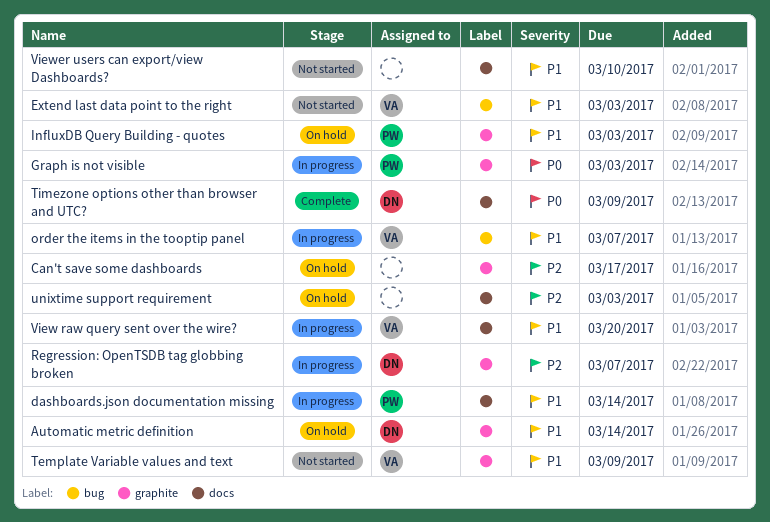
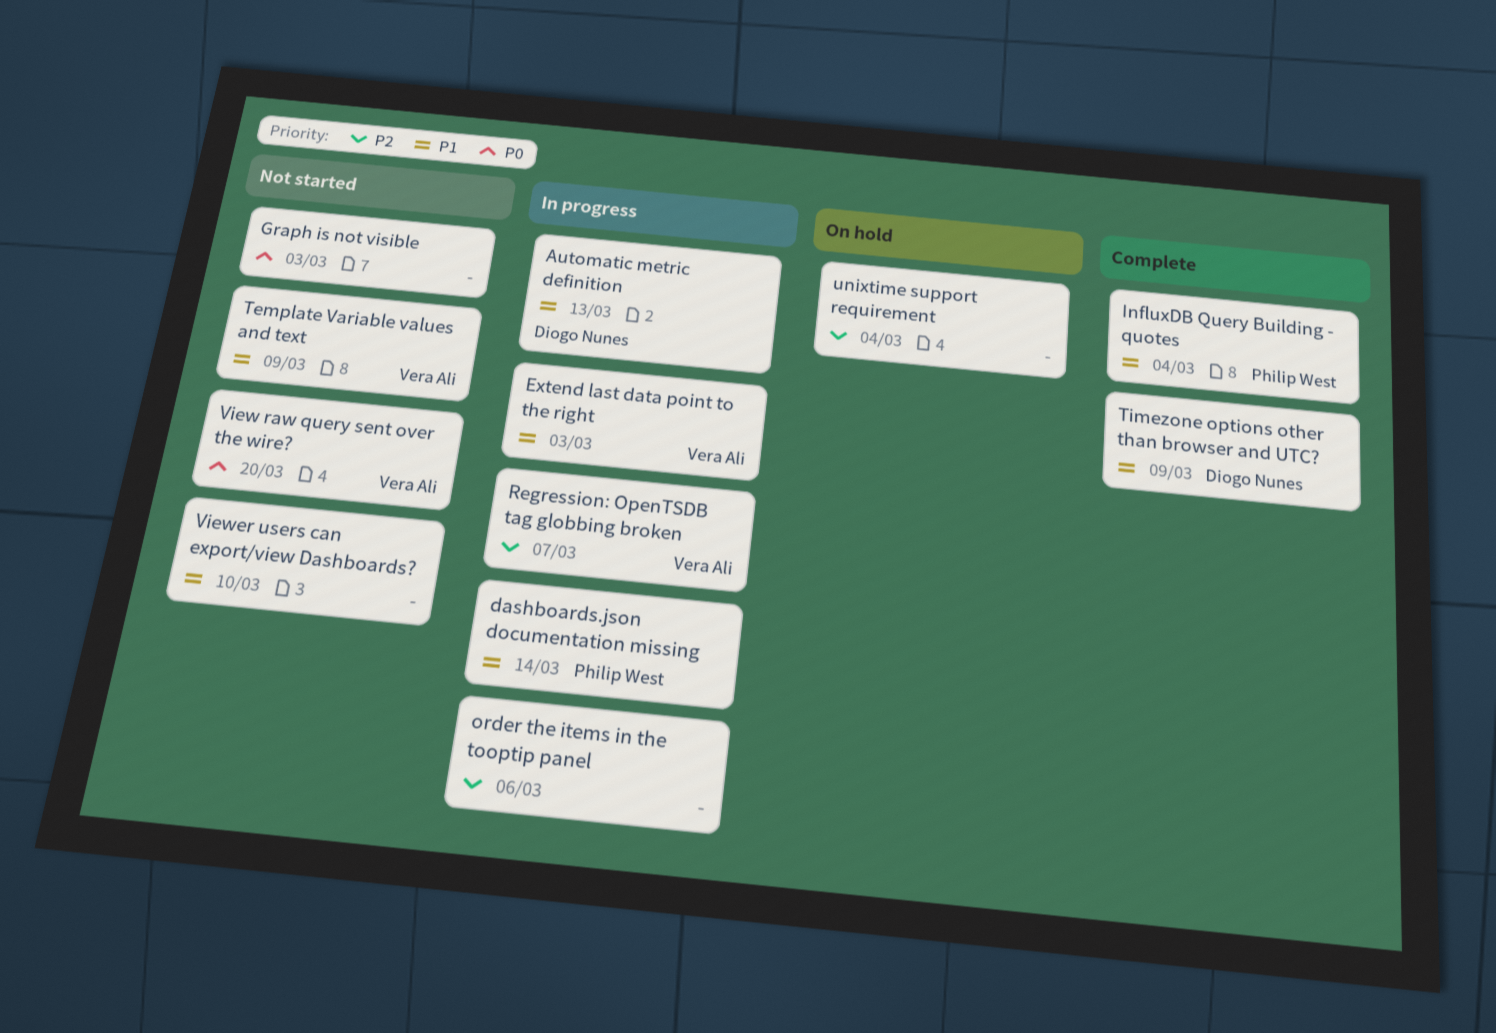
Automatic metric definition, status: On hold -> In progress
Automatic metric definition, due: Mar 14 -> Mar 13
Can't save some dashboards: present -> none
Extend last data point to the right, status: Not started -> In progress
Graph is not visible, status: In progress -> Not started
Graph is not visible, owner: Philip West -> none
InfluxDB Query Building - quotes, status: On hold -> Complete
InfluxDB Query Building - quotes, due: Mar 3 -> Mar 4
order the items in the tooptip panel, owner: Vera Ali -> none
order the items in the tooptip panel, priority: P1 -> P2
order the items in the tooptip panel, due: Mar 7 -> Mar 6
Regression: OpenTSDB tag globbing broken, owner: Diogo Nunes -> Vera Ali
Timezone options other than browser and UTC?, priority: P0 -> P1
unixtime support requirement, due: Mar 3 -> Mar 4
View raw query sent over the wire?, status: In progress -> Not started
View raw query sent over the wire?, priority: P1 -> P0

